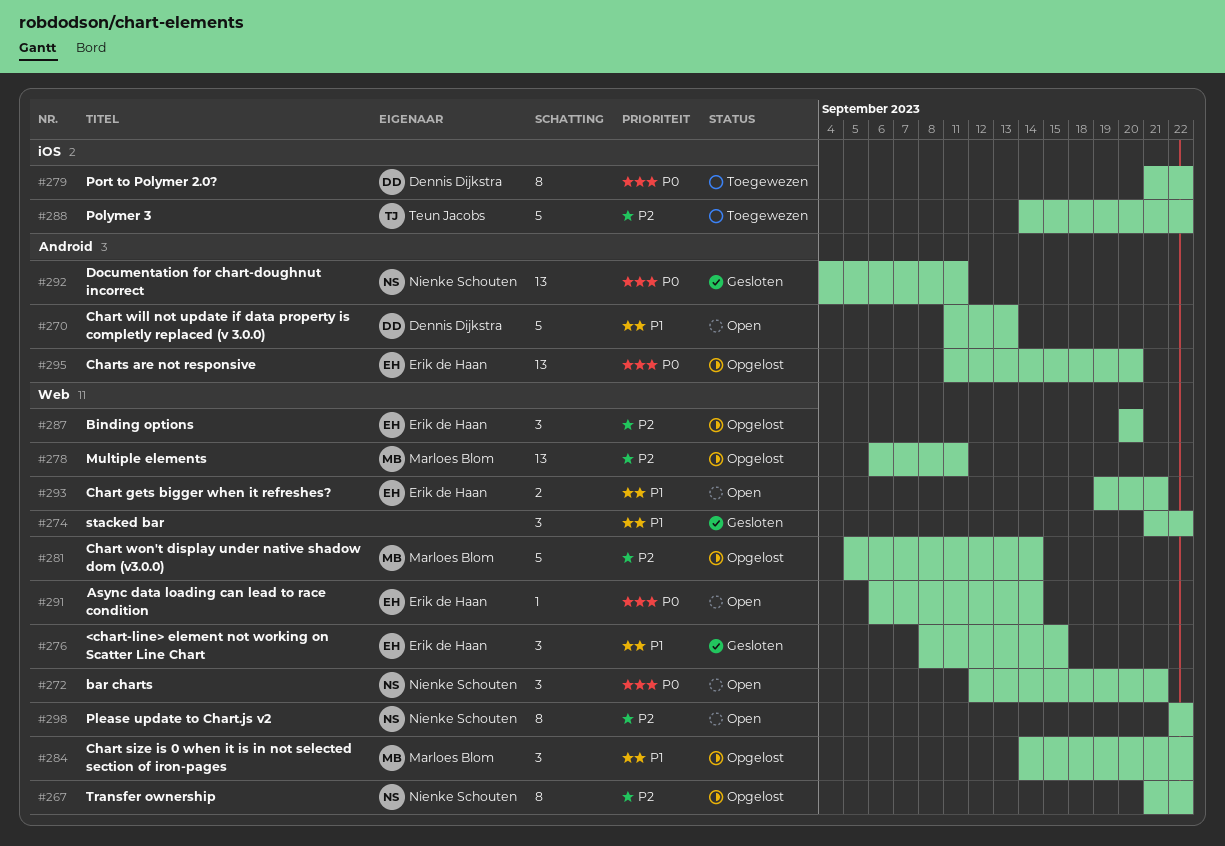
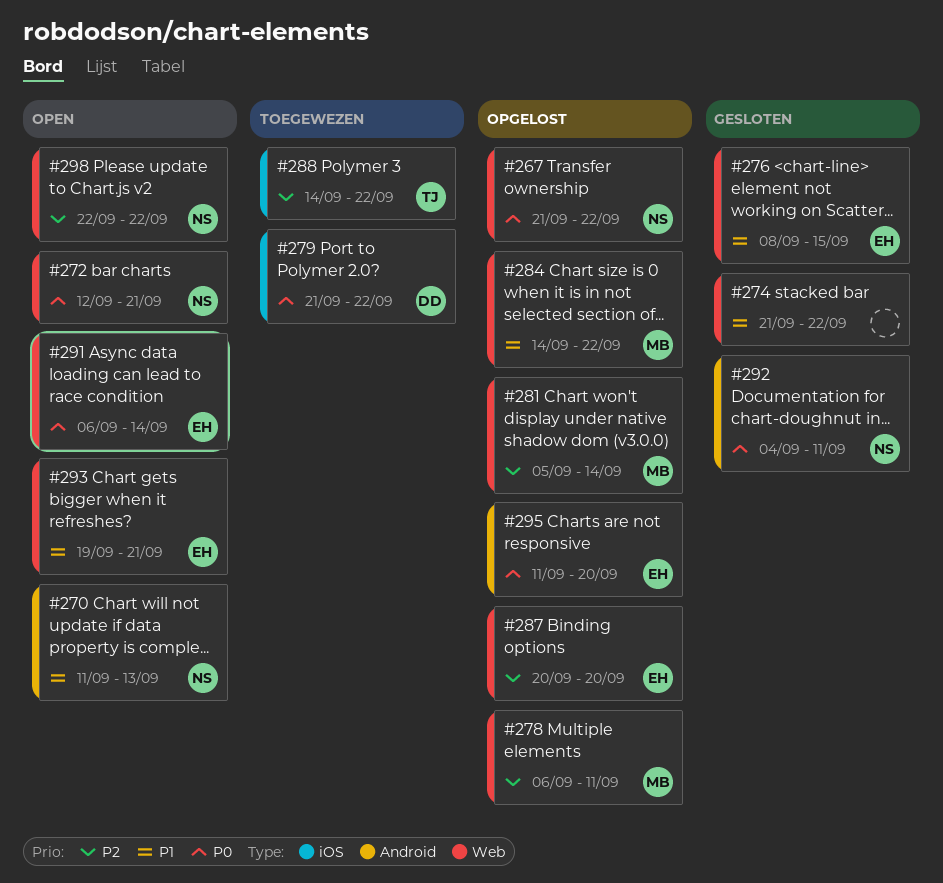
#267, priority: P2 -> P0
#270, owner: Dennis Dijkstra -> Nienke Schouten

